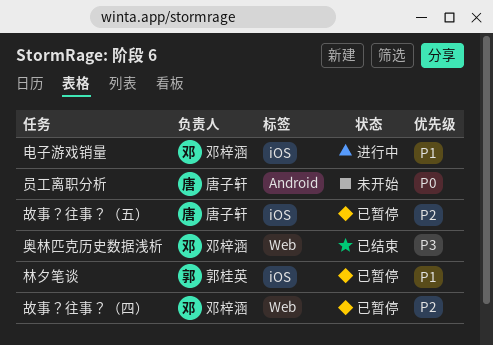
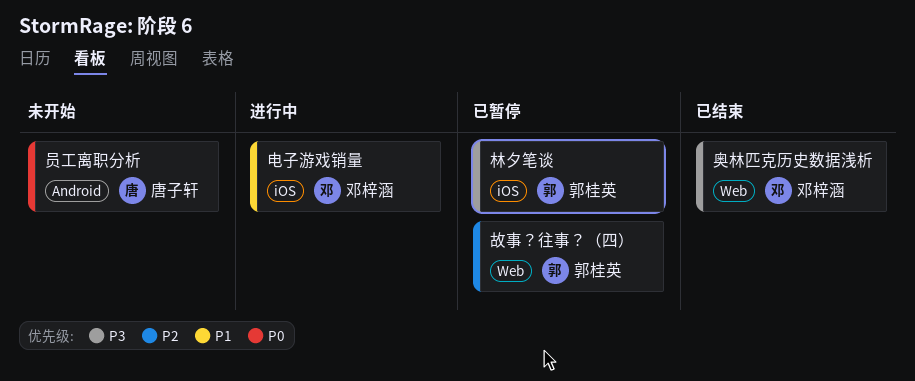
故事？往事？（五）: present -> none
故事？往事？（四）, owner: 邓梓涵 -> 郭桂英
林夕笔谈, priority: P1 -> P3

